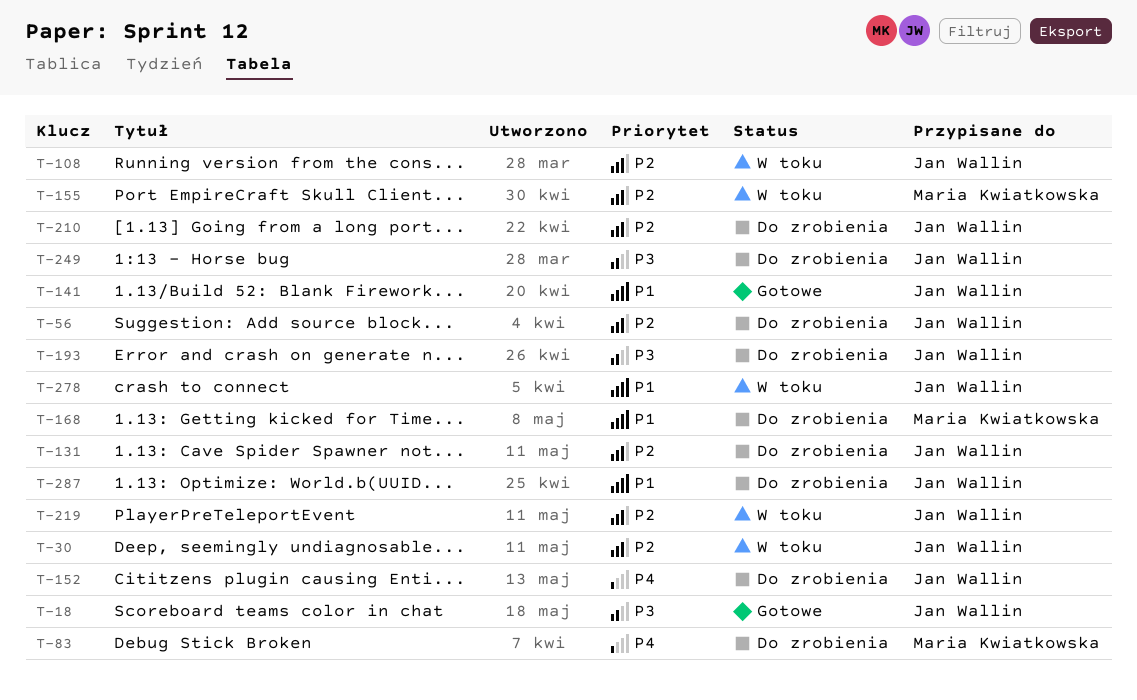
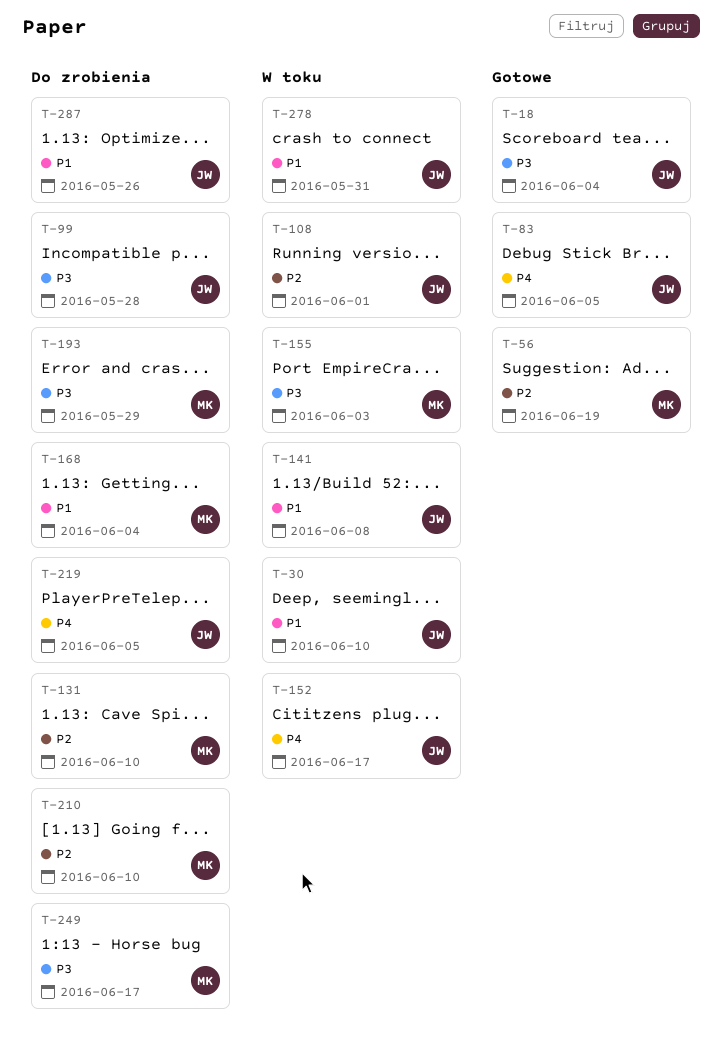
T-30, priority: P2 -> P1
T-56, status: Do zrobienia -> Gotowe
T-56, owner: Jan Wallin -> Maria Kwiatkowska
T-83, status: Do zrobienia -> Gotowe
T-83, owner: Maria Kwiatkowska -> Jan Wallin
T-99: none -> present
T-131, owner: Jan Wallin -> Maria Kwiatkowska
T-141, status: Gotowe -> W toku
T-152, status: Do zrobienia -> W toku
T-155, priority: P2 -> P3
T-193, owner: Jan Wallin -> Maria Kwiatkowska
T-210, owner: Jan Wallin -> Maria Kwiatkowska
T-219, status: W toku -> Do zrobienia
T-219, priority: P2 -> P4
T-249, owner: Jan Wallin -> Maria Kwiatkowska

